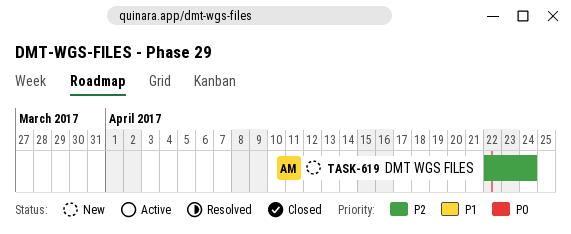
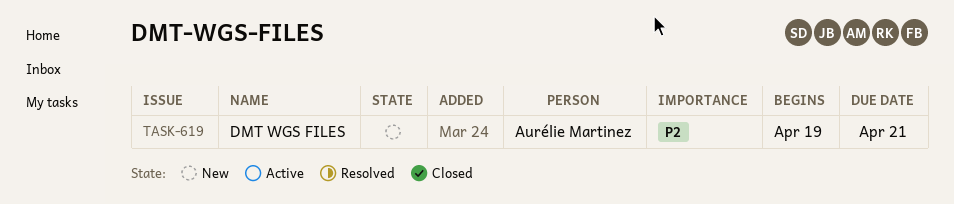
TASK-619, start: Apr 22 -> Apr 19
TASK-619, due: Apr 24 -> Apr 21

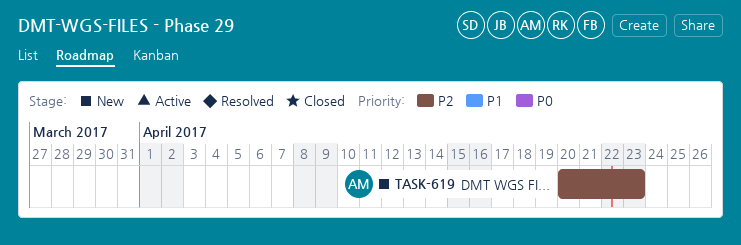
TASK-619, start: Apr 19 -> Apr 20
TASK-619, due: Apr 21 -> Apr 23

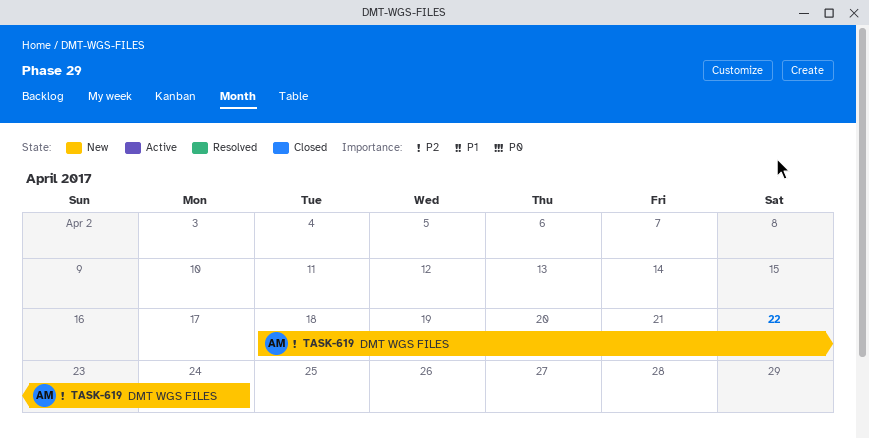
TASK-619, start: Apr 20 -> Apr 18
TASK-619, due: Apr 23 -> Apr 24

